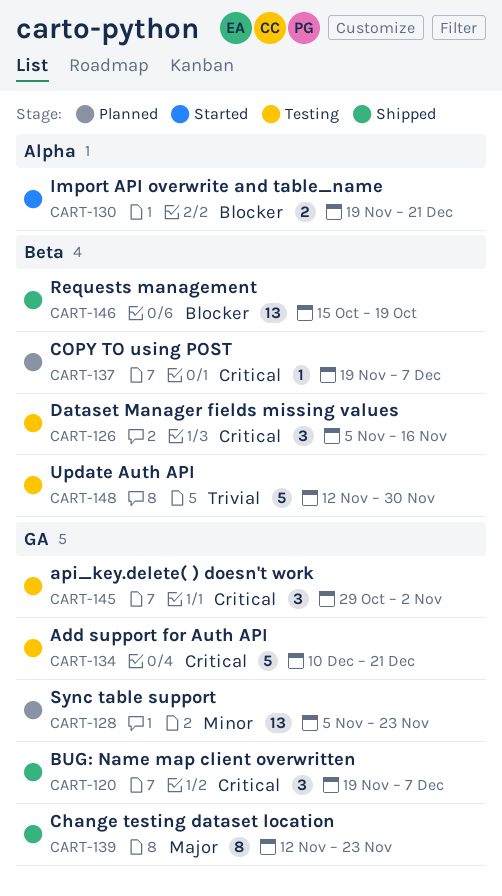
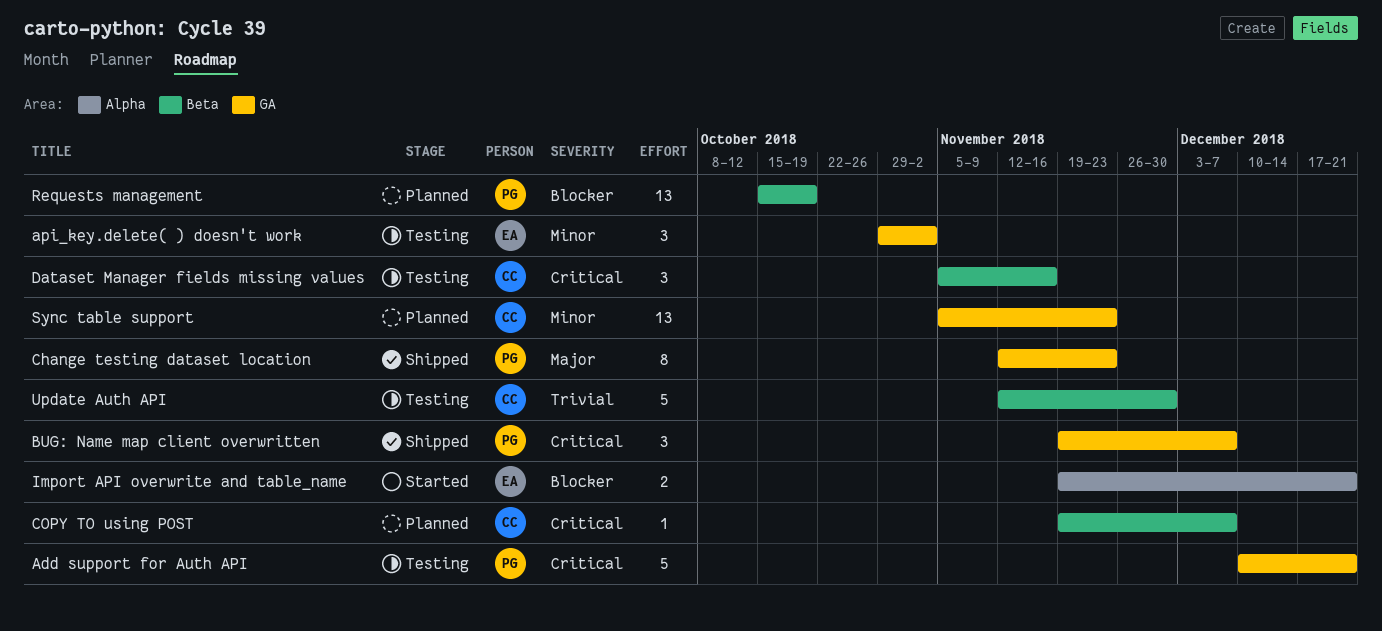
api_key.delete( ) doesn't work, priority: Critical -> Minor
Requests management, status: Shipped -> Planned

